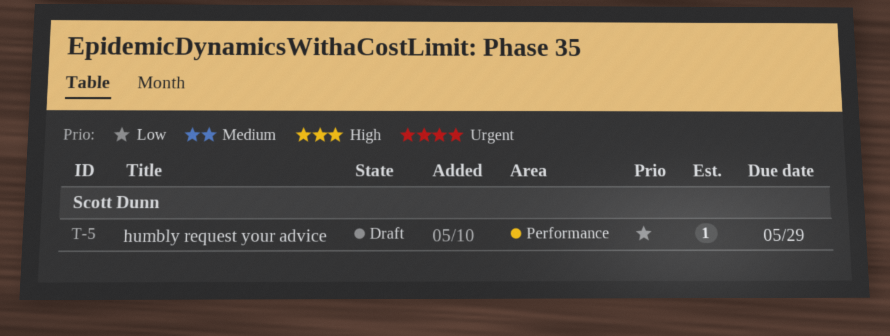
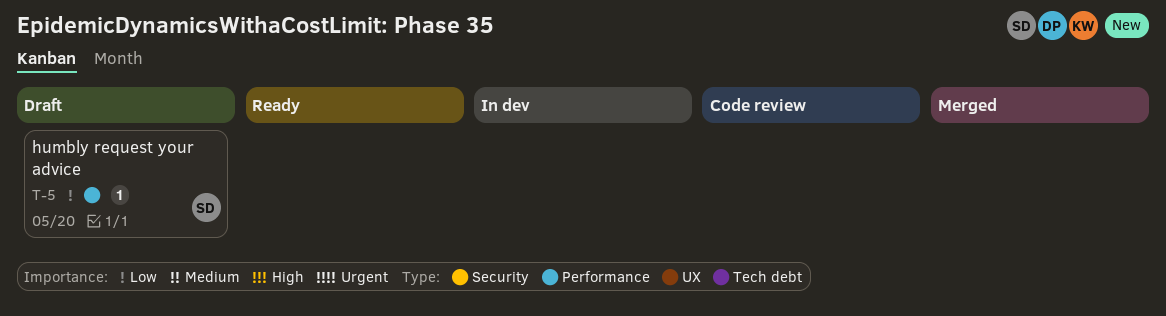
T-5, due: May 29 -> May 20

